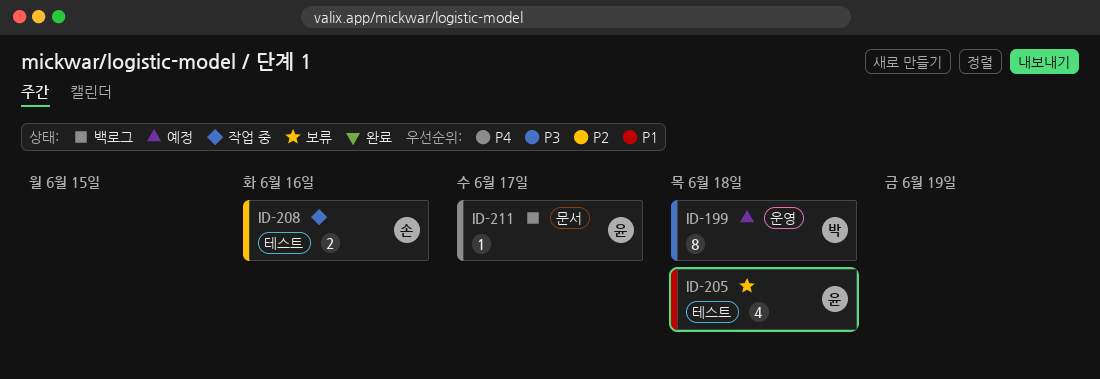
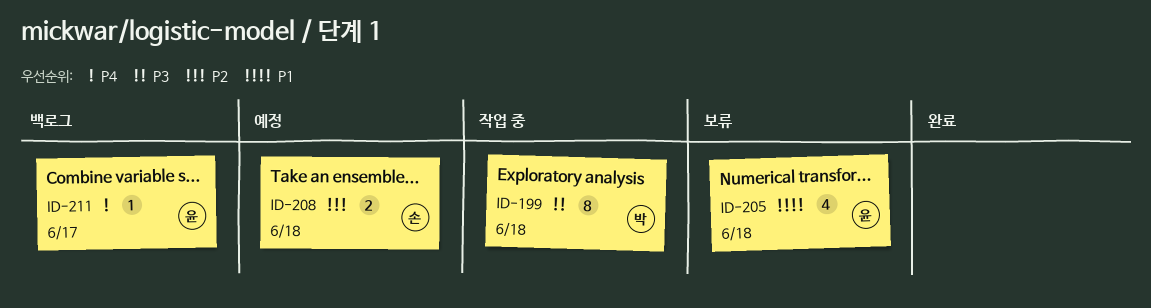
ID-199, status: 예정 -> 작업 중
ID-208, status: 작업 중 -> 예정
ID-208, due: Jun 16 -> Jun 18

